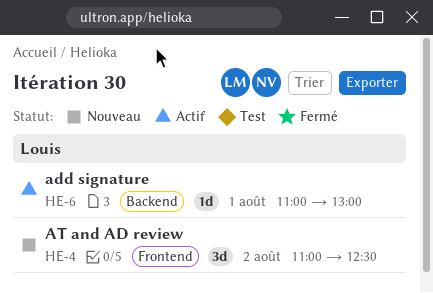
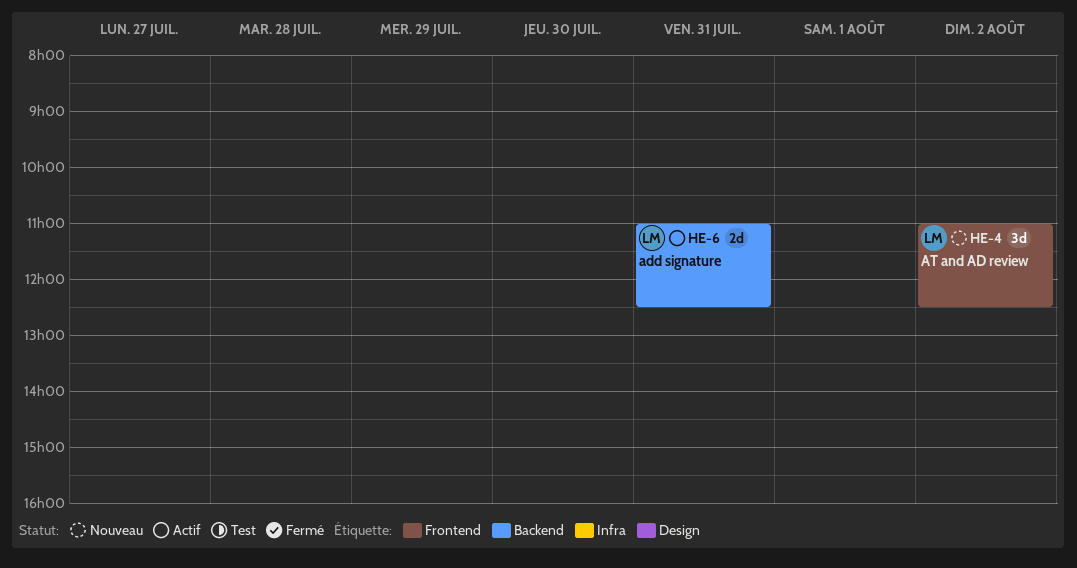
HE-6, estimate: 1d -> 2d
HE-6, day: Aug 1 -> Jul 31
HE-6, ends: 13:00 -> 12:30

